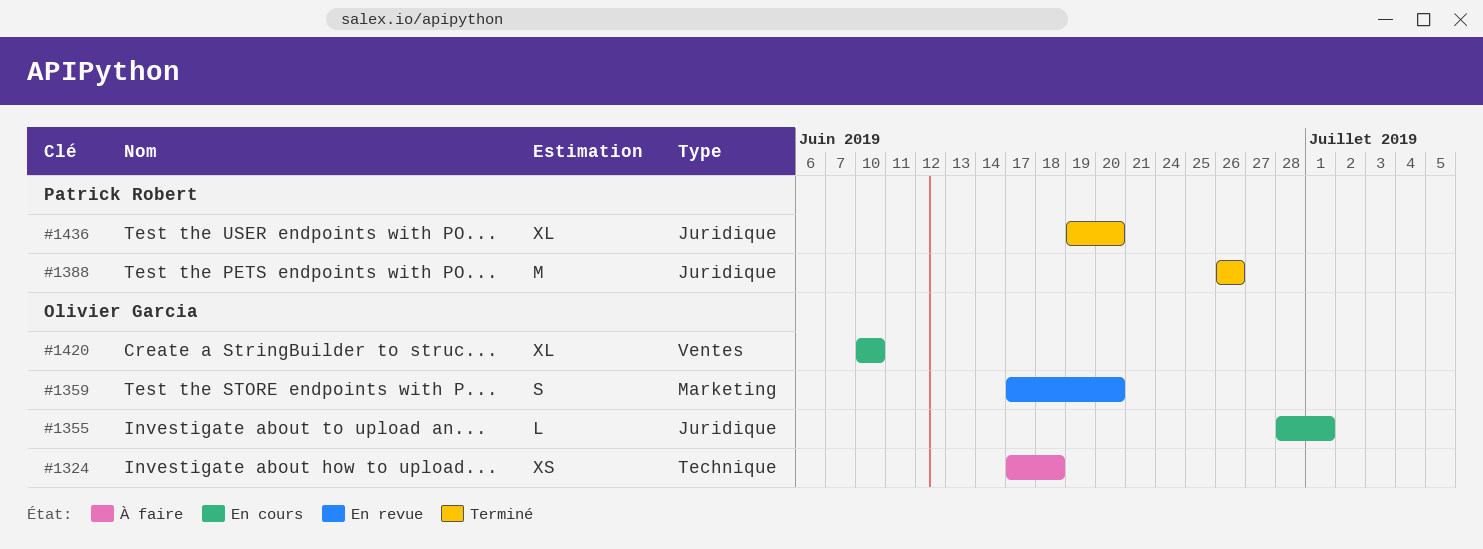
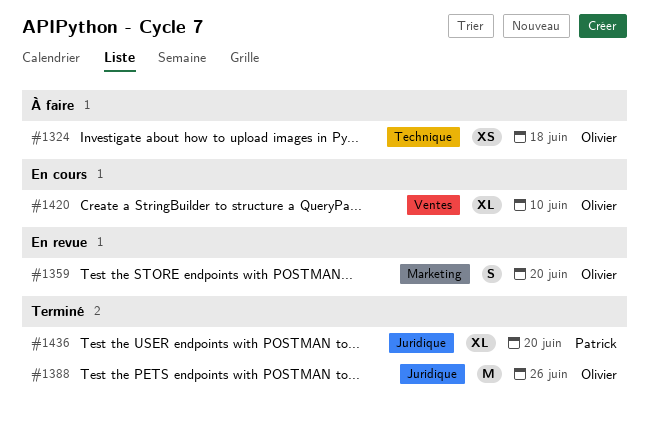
#1355: present -> none
#1388, owner: Patrick Robert -> Olivier Garcia

